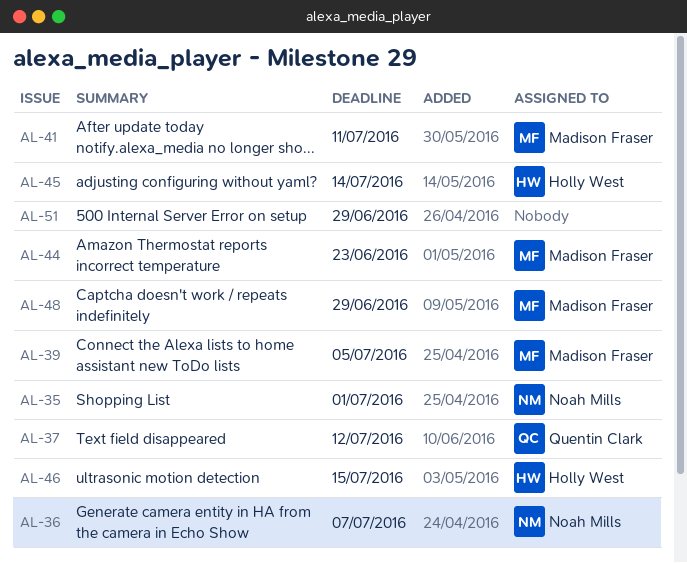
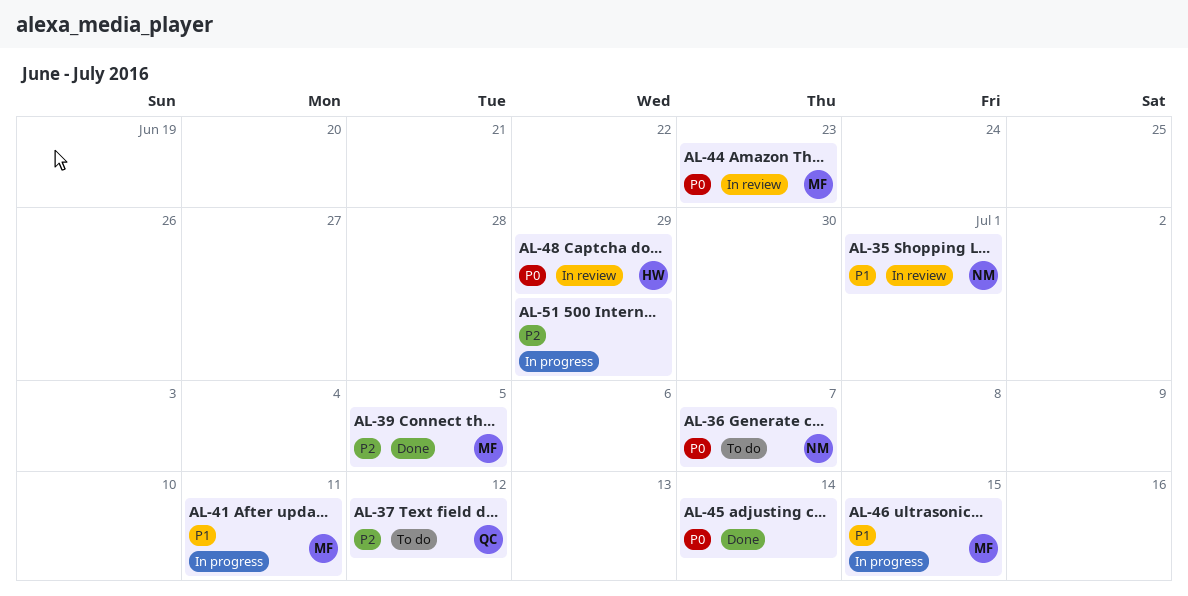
AL-45, owner: Holly West -> none
AL-46, owner: Holly West -> Madison Fraser
AL-48, owner: Madison Fraser -> Holly West

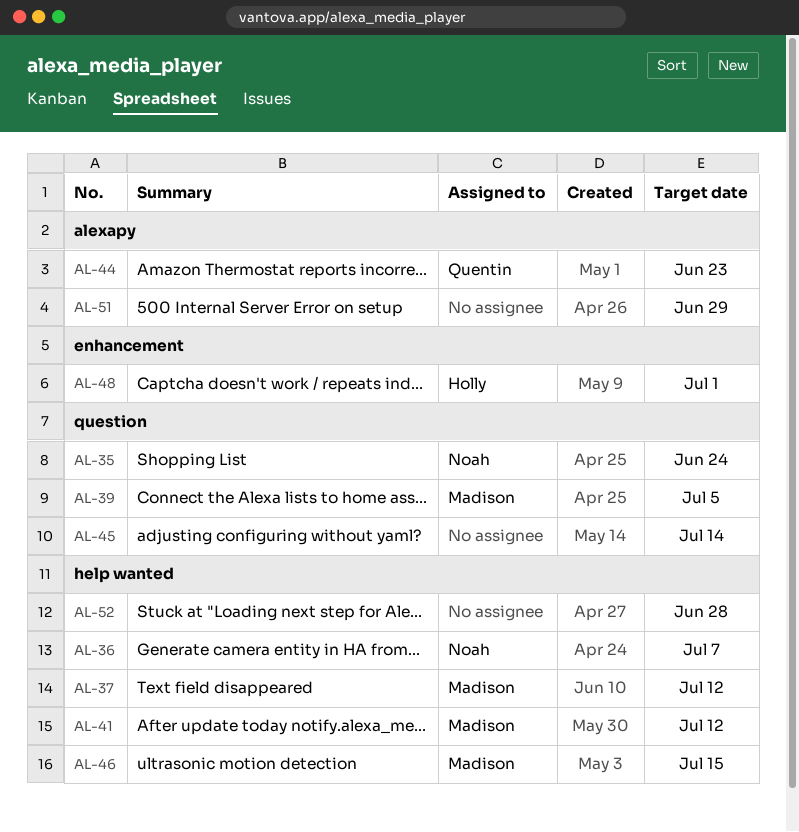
AL-35, due: Jul 1 -> Jun 24
AL-37, owner: Quentin -> Madison
AL-41, due: Jul 11 -> Jul 12
AL-44, owner: Madison -> Quentin
AL-48, due: Jun 29 -> Jul 1
AL-52: none -> present

